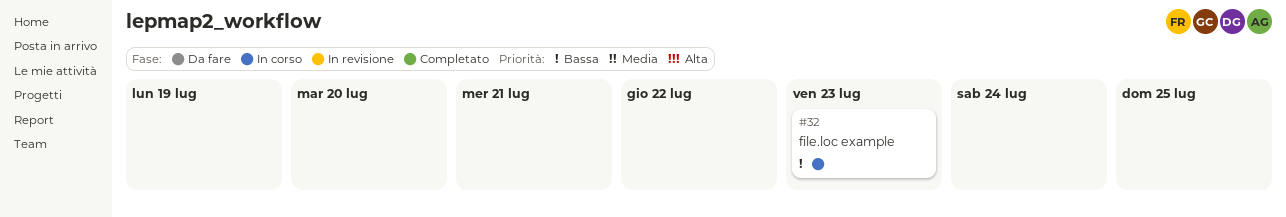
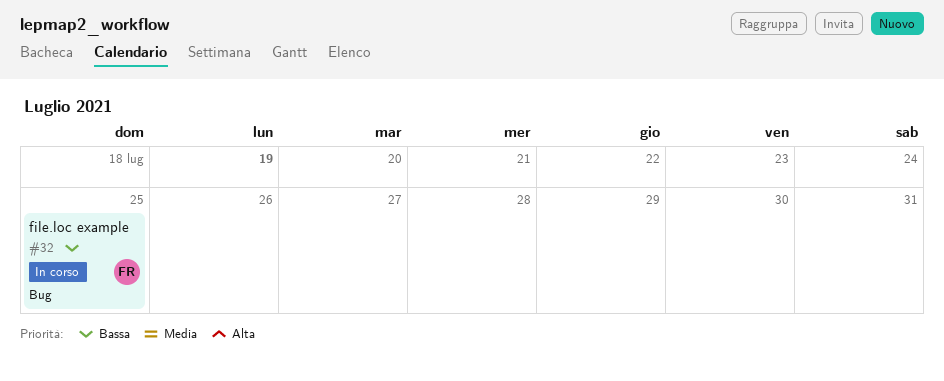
#32, due: Jul 23 -> Jul 25

